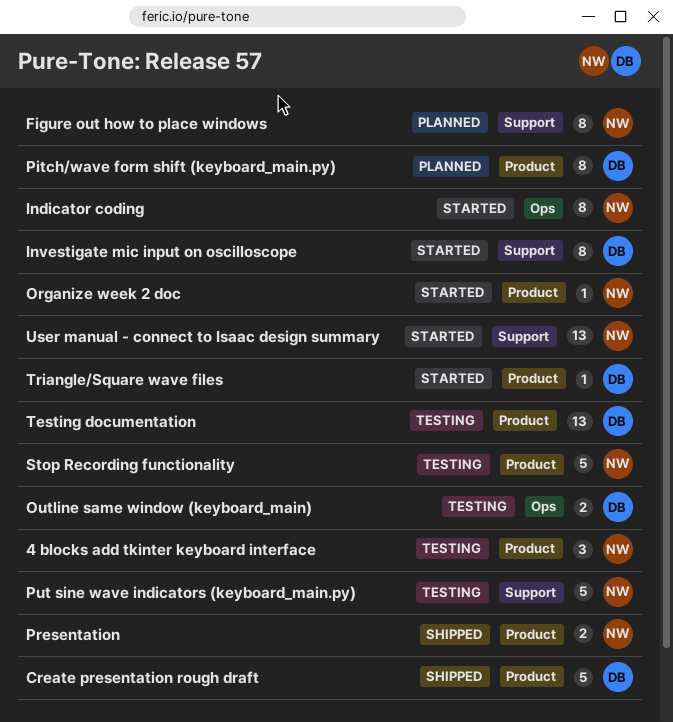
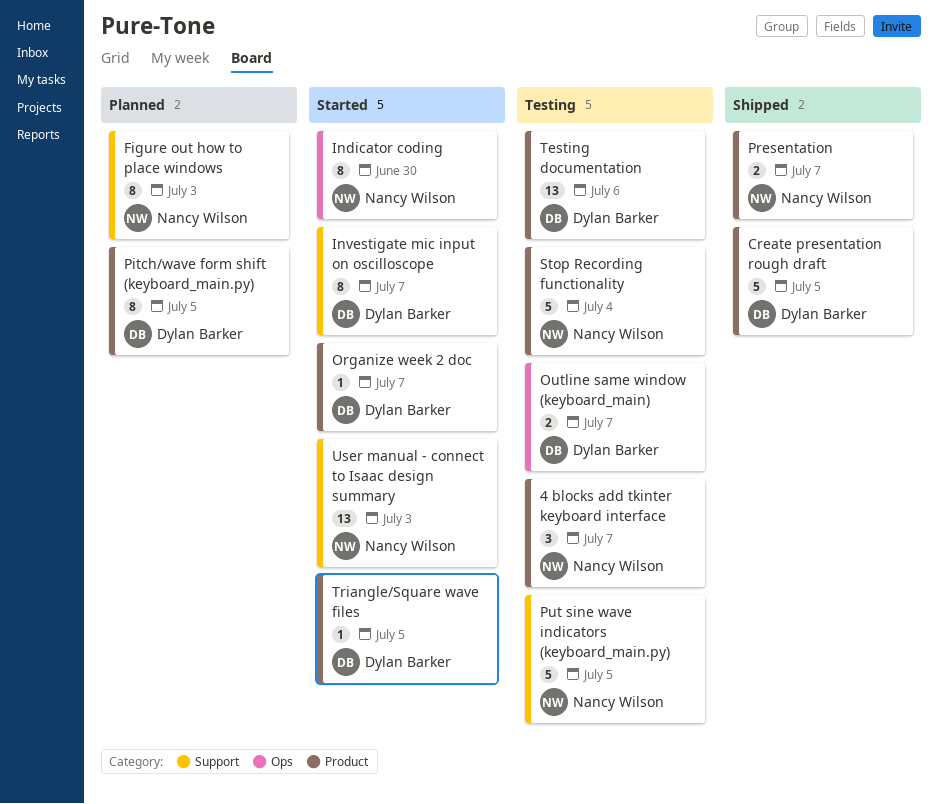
Organize week 2 doc, owner: Nancy Wilson -> Dylan Barker

